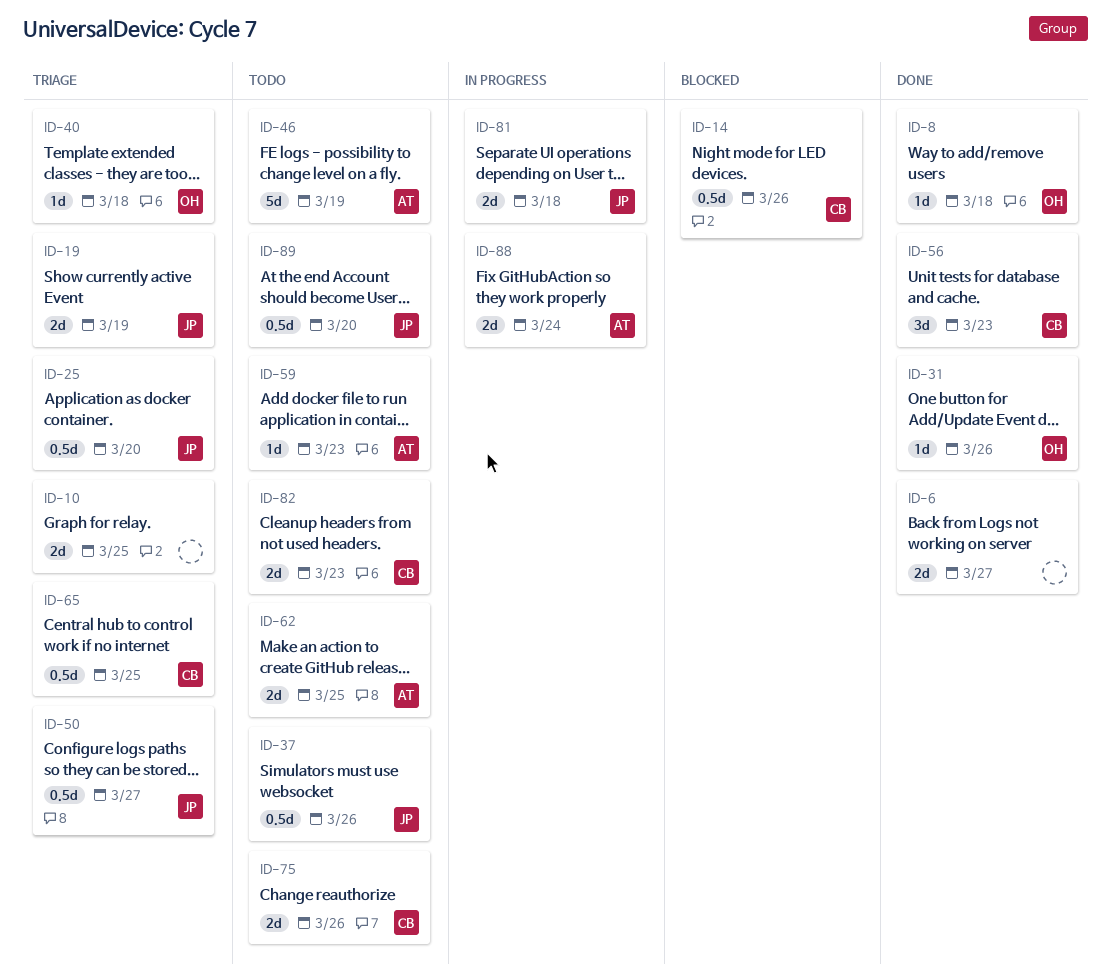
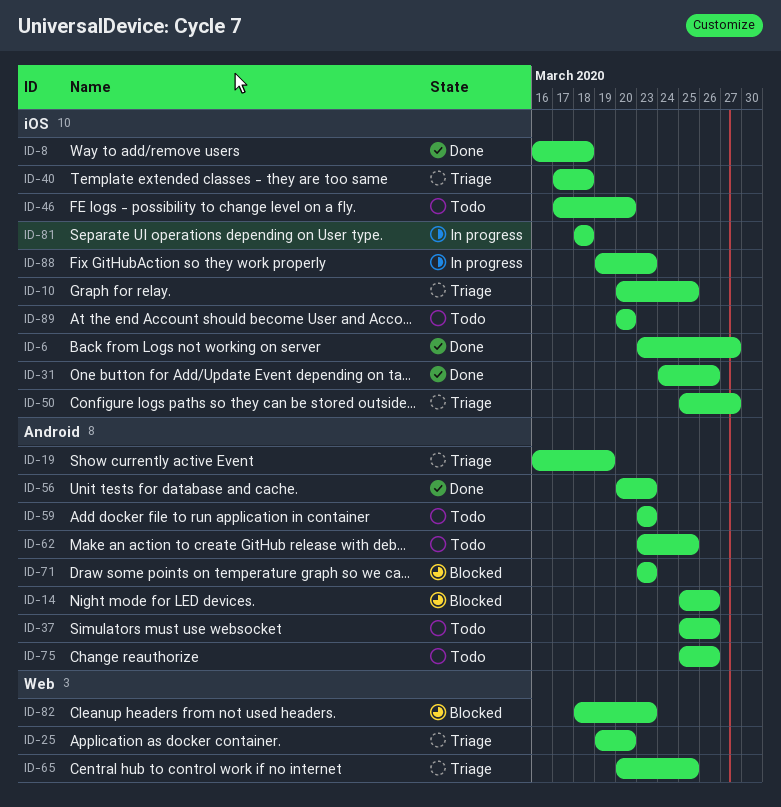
ID-46, due: Mar 19 -> Mar 20
ID-71: none -> present
ID-82, status: Todo -> Blocked
ID-88, due: Mar 24 -> Mar 23

